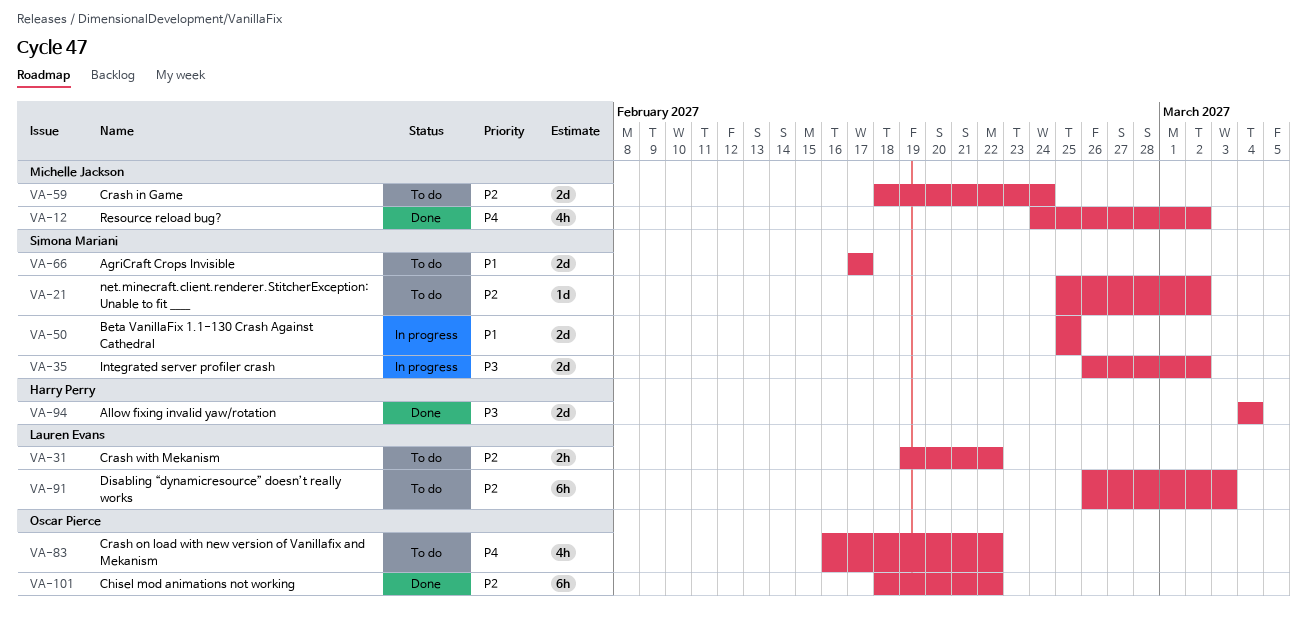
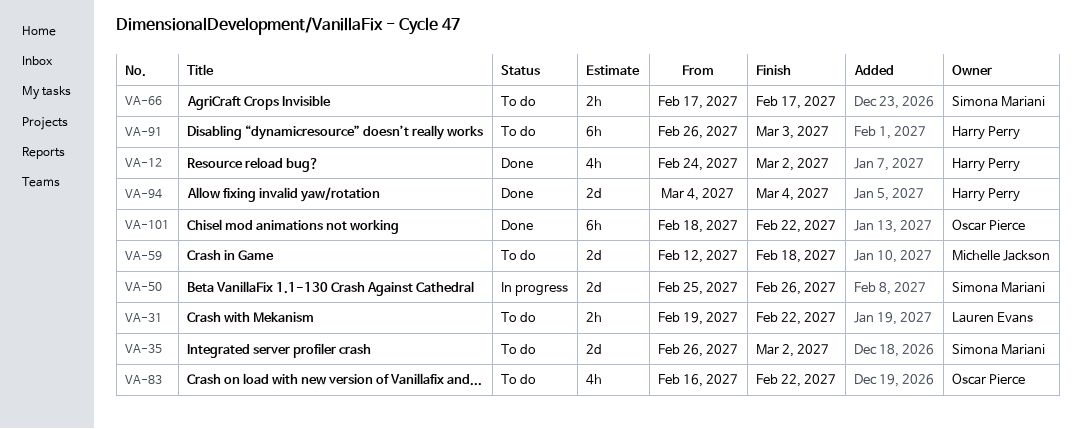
VA-12, owner: Michelle Jackson -> Harry Perry
VA-21: present -> none
VA-35, status: In progress -> To do
VA-50, due: Feb 25 -> Feb 26
VA-59, start: Feb 18 -> Feb 12
VA-59, due: Feb 24 -> Feb 18
VA-66, estimate: 2d -> 2h
VA-91, owner: Lauren Evans -> Harry Perry

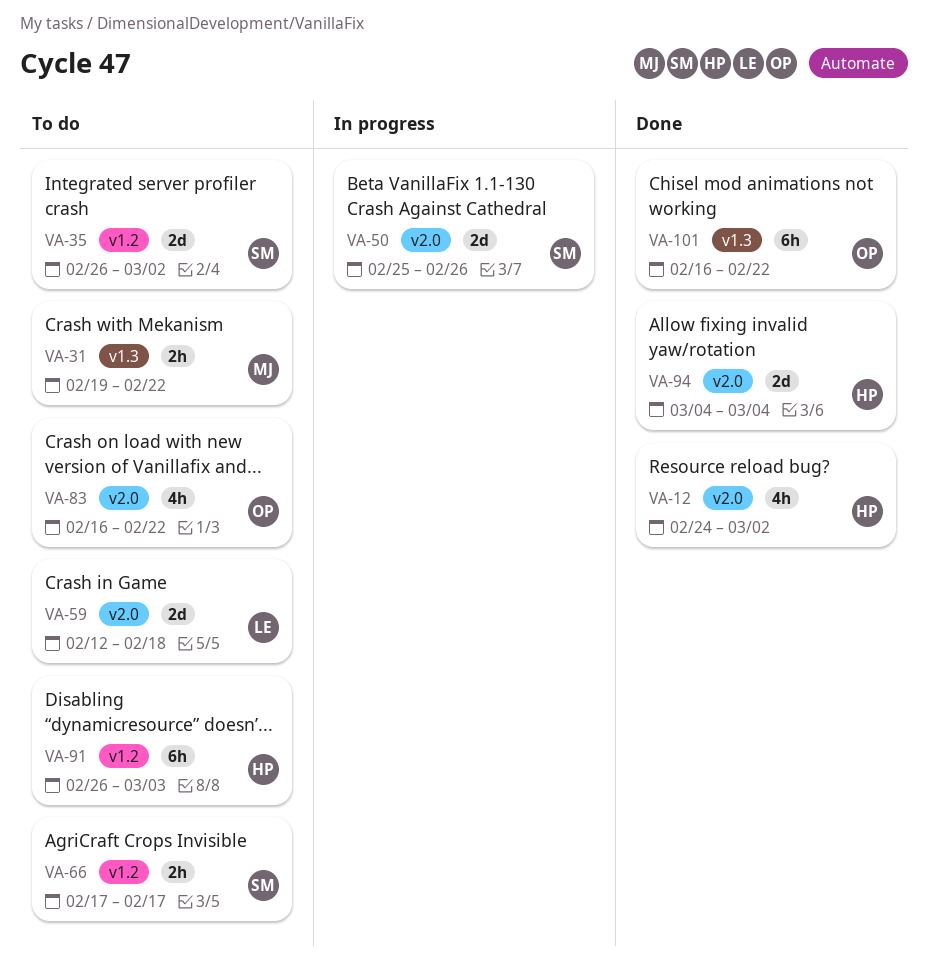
VA-31, owner: Lauren Evans -> Michelle Jackson
VA-59, owner: Michelle Jackson -> Lauren Evans
VA-101, start: Feb 18 -> Feb 16

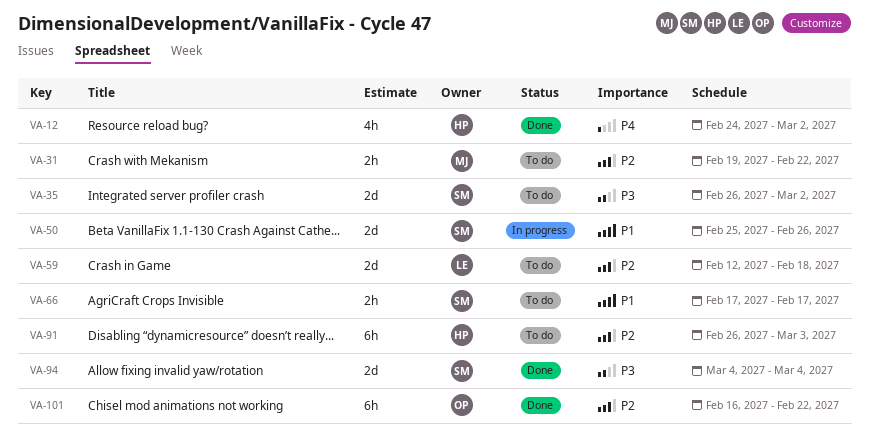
VA-83: present -> none
VA-94, owner: HP -> SM

